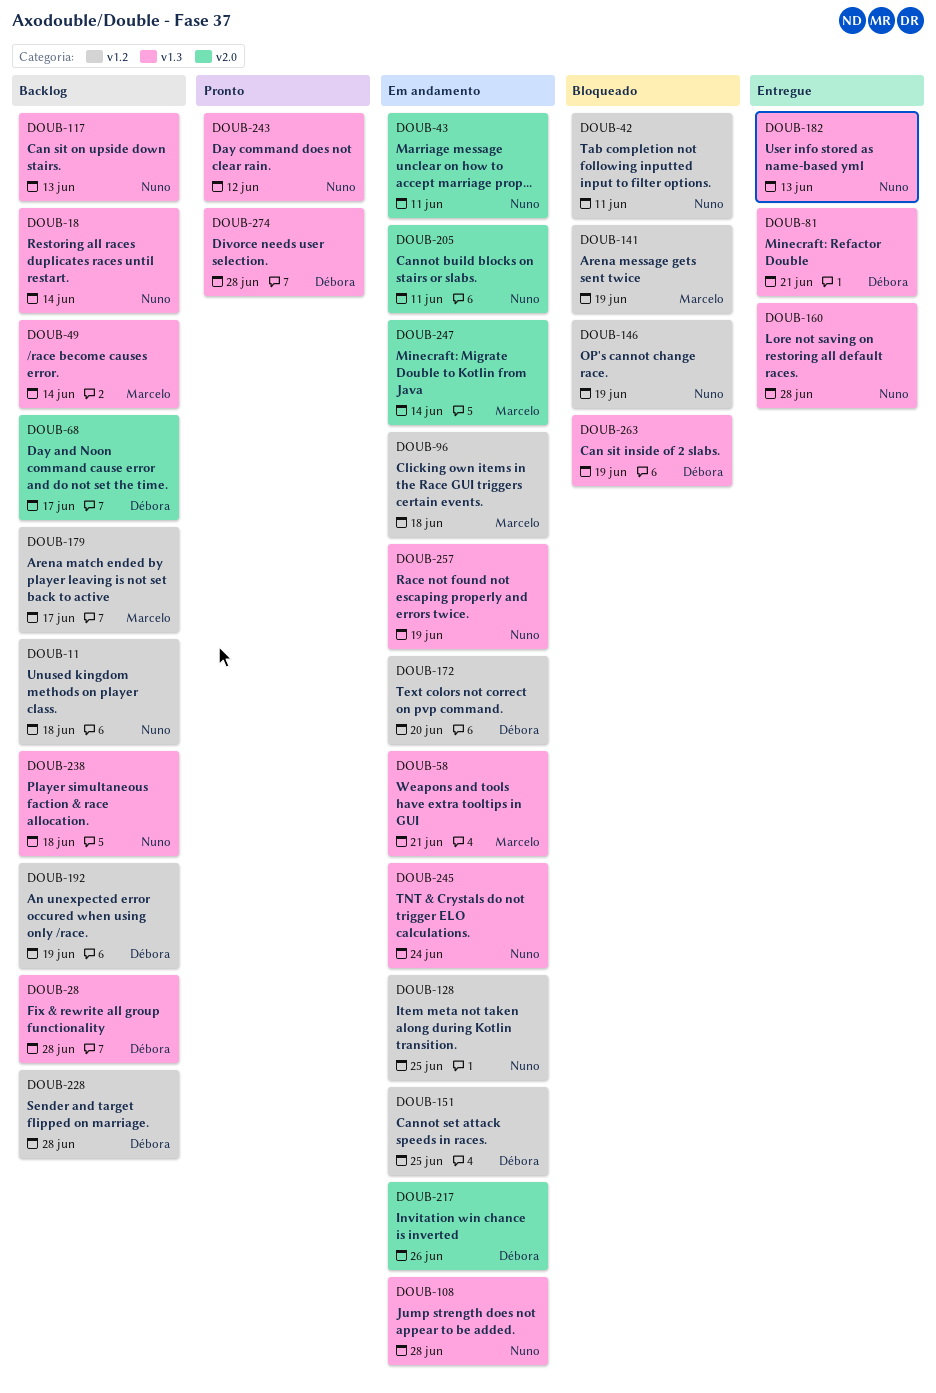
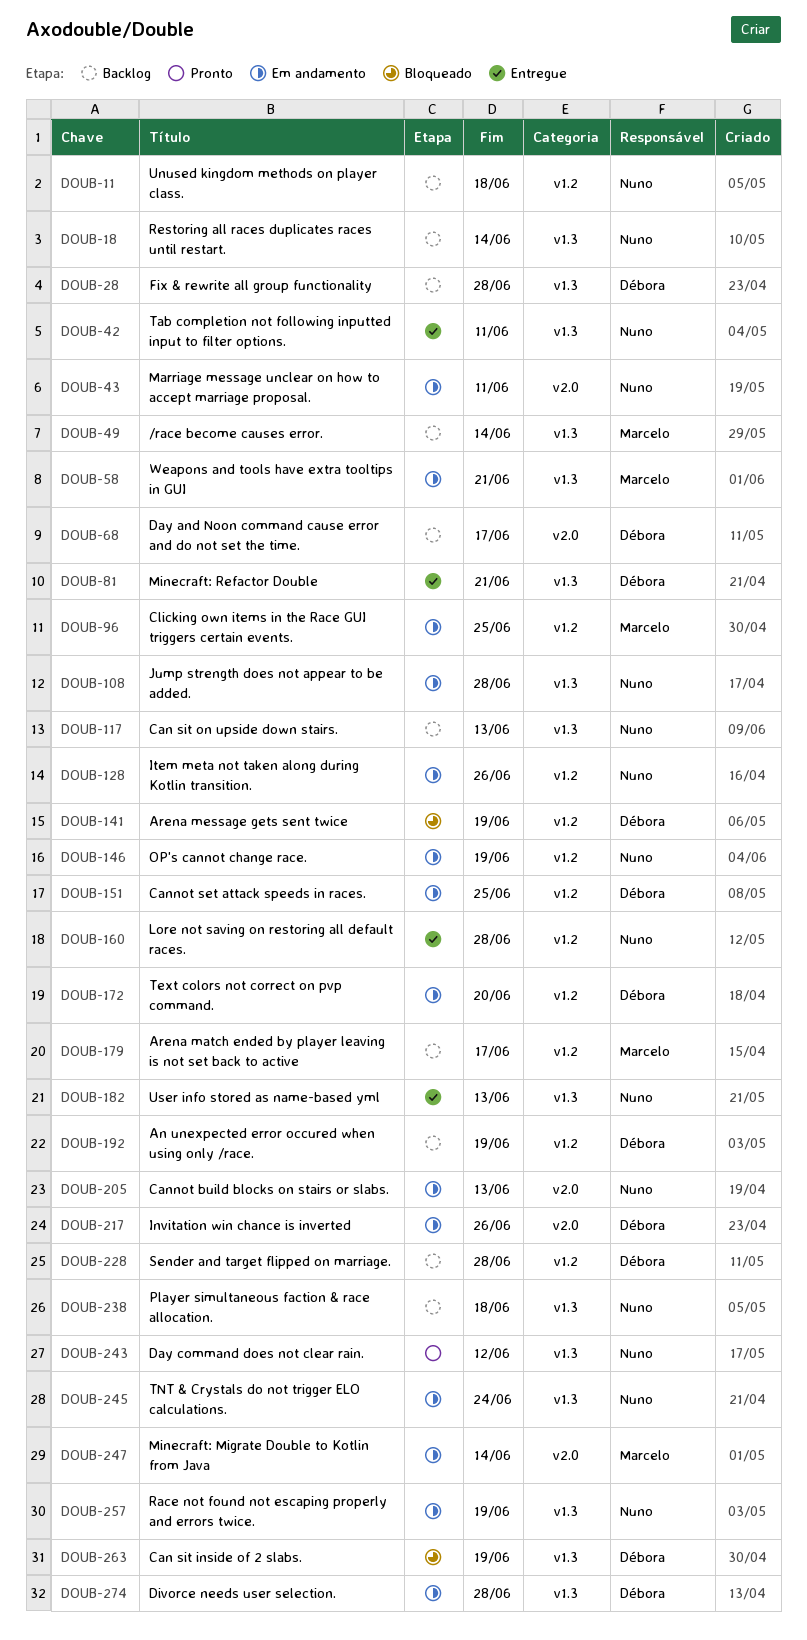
DOUB-42, status: Bloqueado -> Entregue
DOUB-42, label: v1.2 -> v1.3
DOUB-96, due: Jun 18 -> Jun 25
DOUB-128, due: Jun 25 -> Jun 26
DOUB-141, owner: Marcelo -> Débora
DOUB-146, status: Bloqueado -> Em andamento
DOUB-160, label: v1.3 -> v1.2
DOUB-205, due: Jun 11 -> Jun 13
DOUB-274, status: Pronto -> Em andamento

